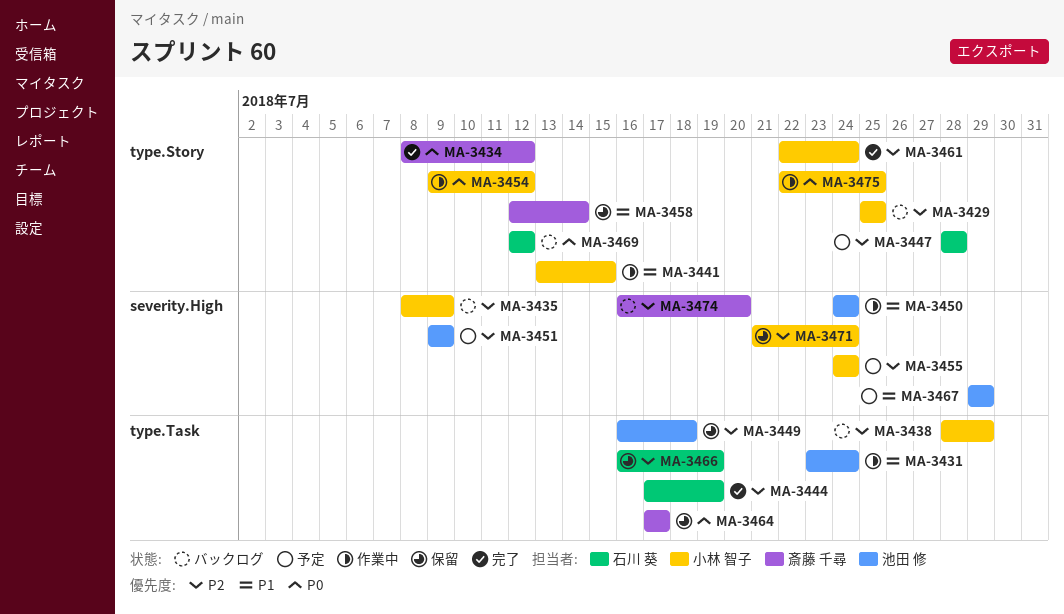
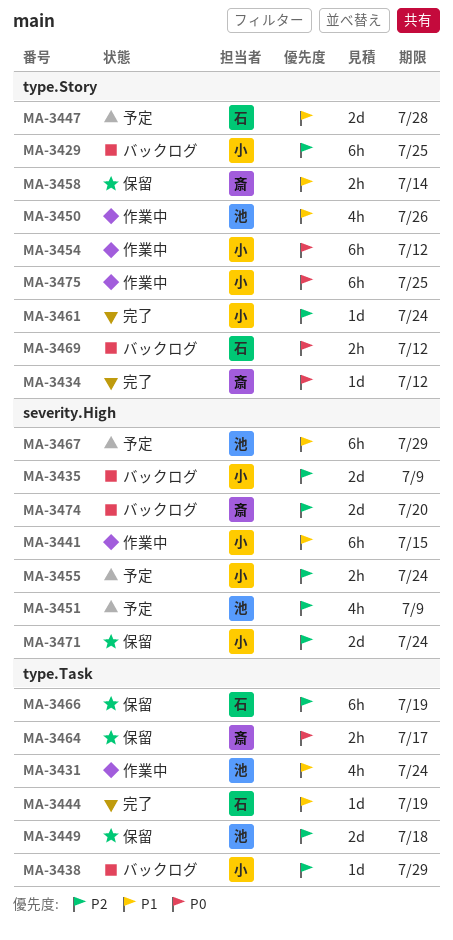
MA-3441, label: type.Story -> severity.High
MA-3444, priority: P2 -> P1
MA-3447, priority: P2 -> P1
MA-3450, label: severity.High -> type.Story
MA-3450, due: Jul 24 -> Jul 26

